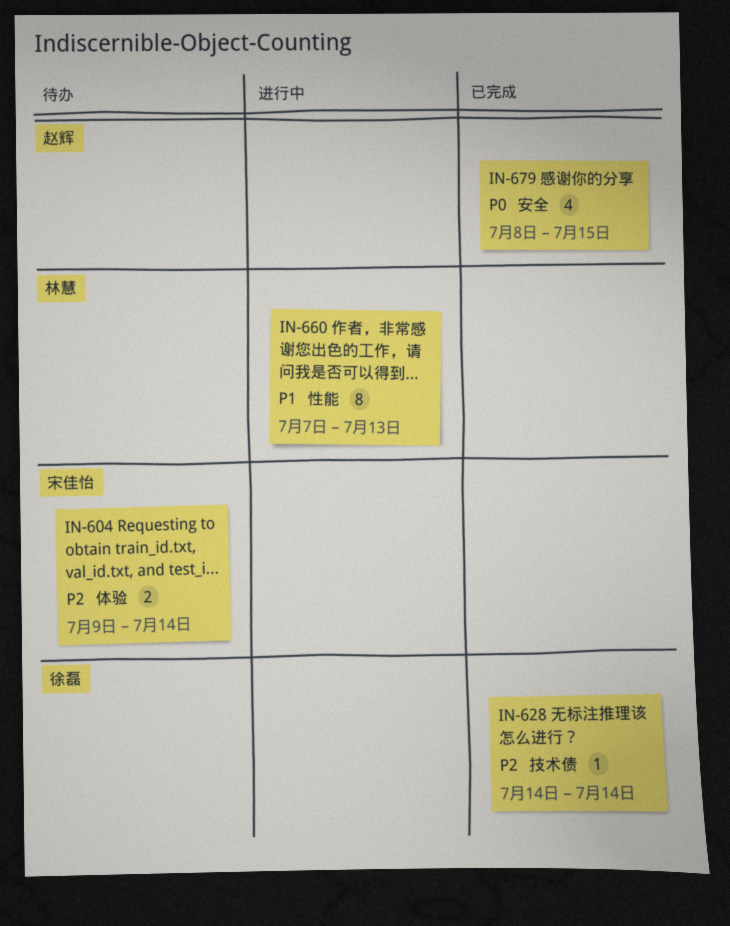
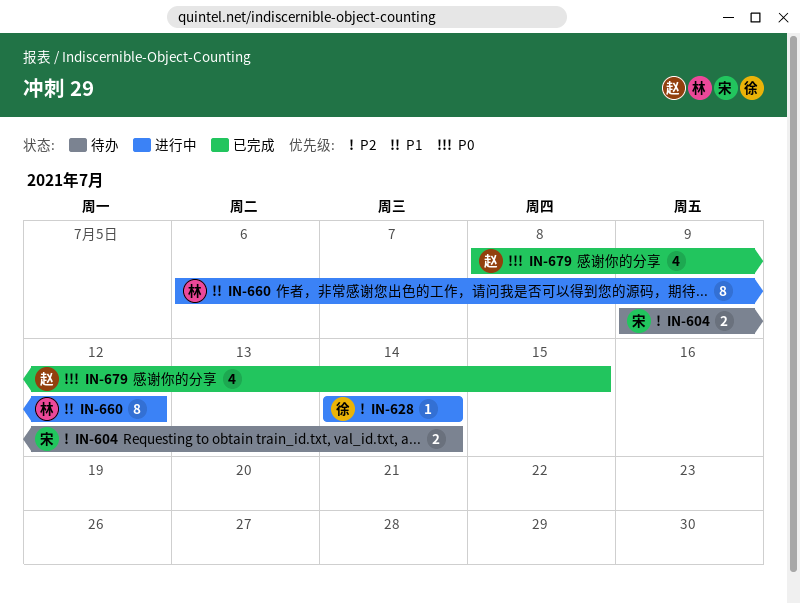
IN-628, status: 已完成 -> 进行中
IN-660, start: Jul 7 -> Jul 6
IN-660, due: Jul 13 -> Jul 12

